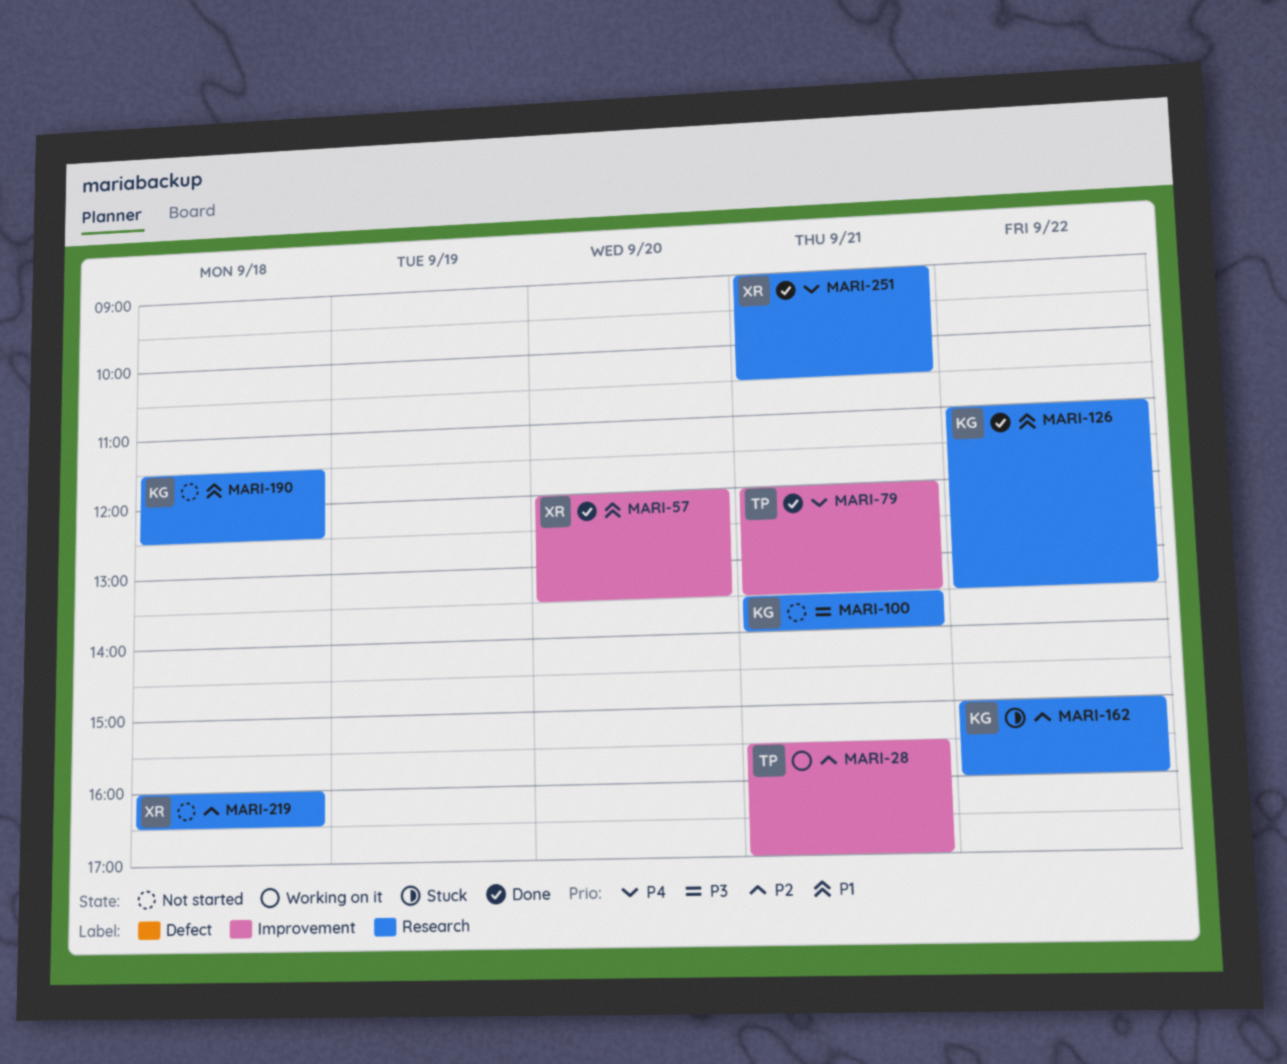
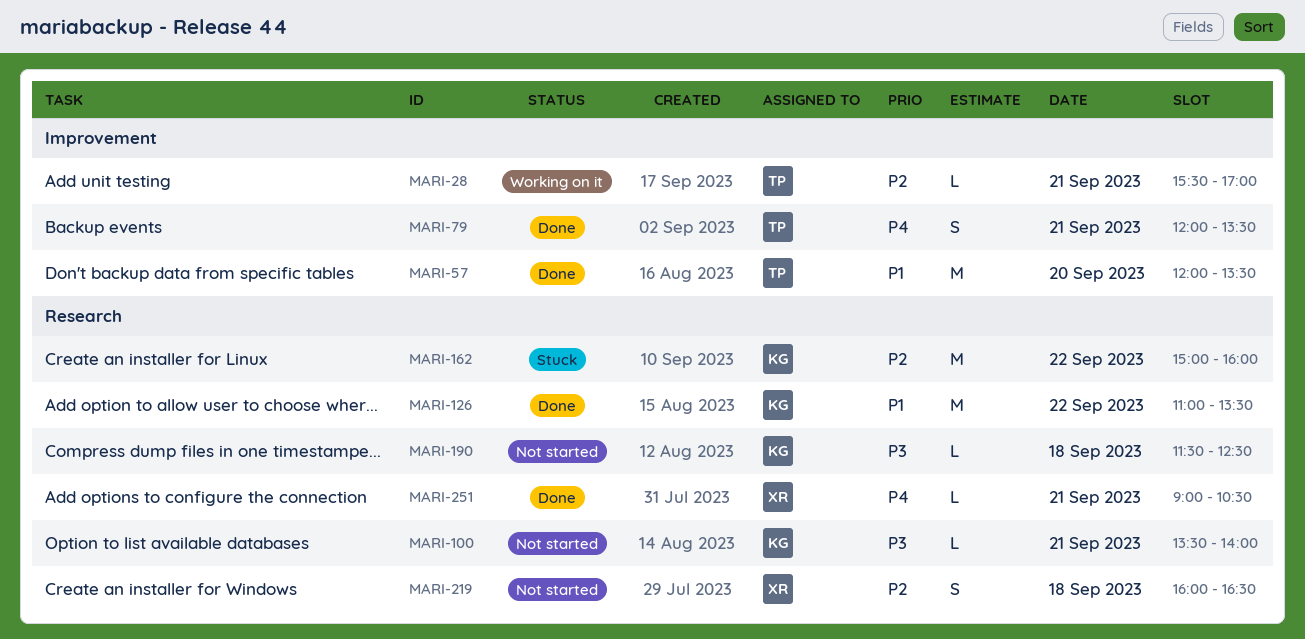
MARI-57, owner: XR -> TP
MARI-190, priority: P1 -> P3

